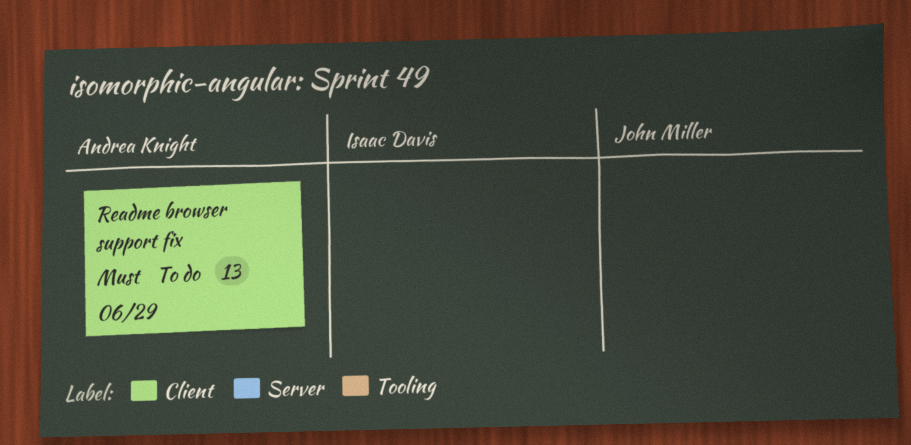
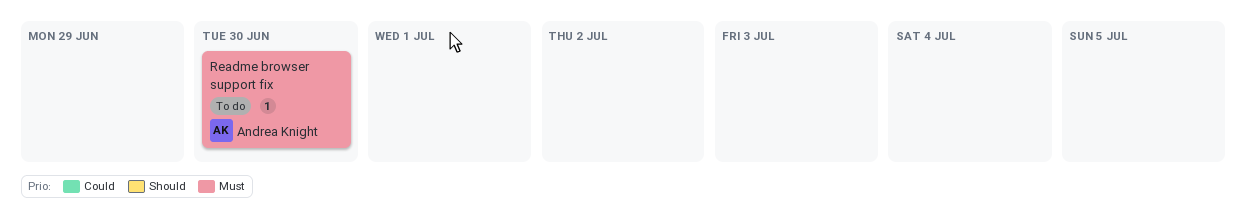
Readme browser support fix, estimate: 13 -> 1
Readme browser support fix, due: Jun 29 -> Jun 30

